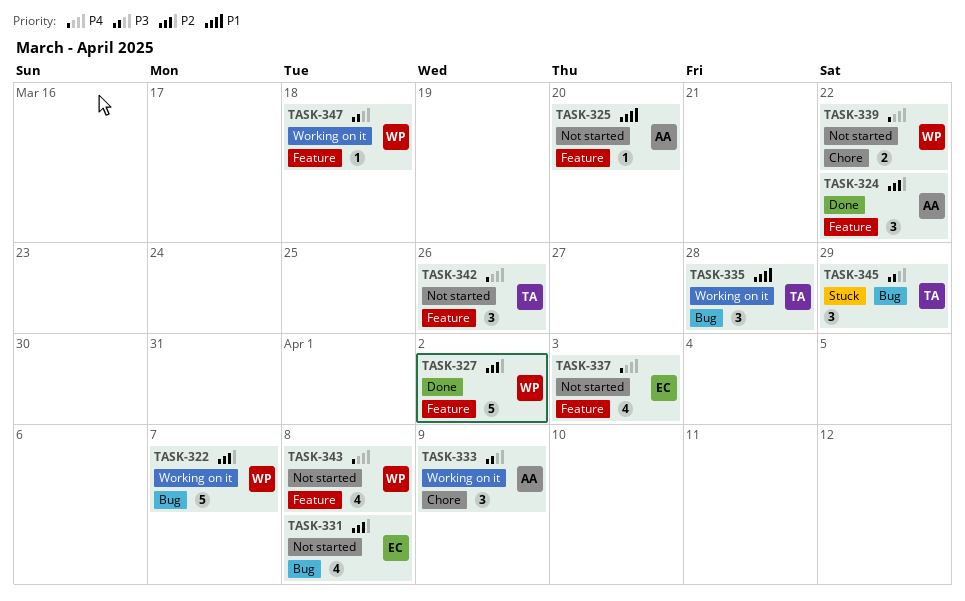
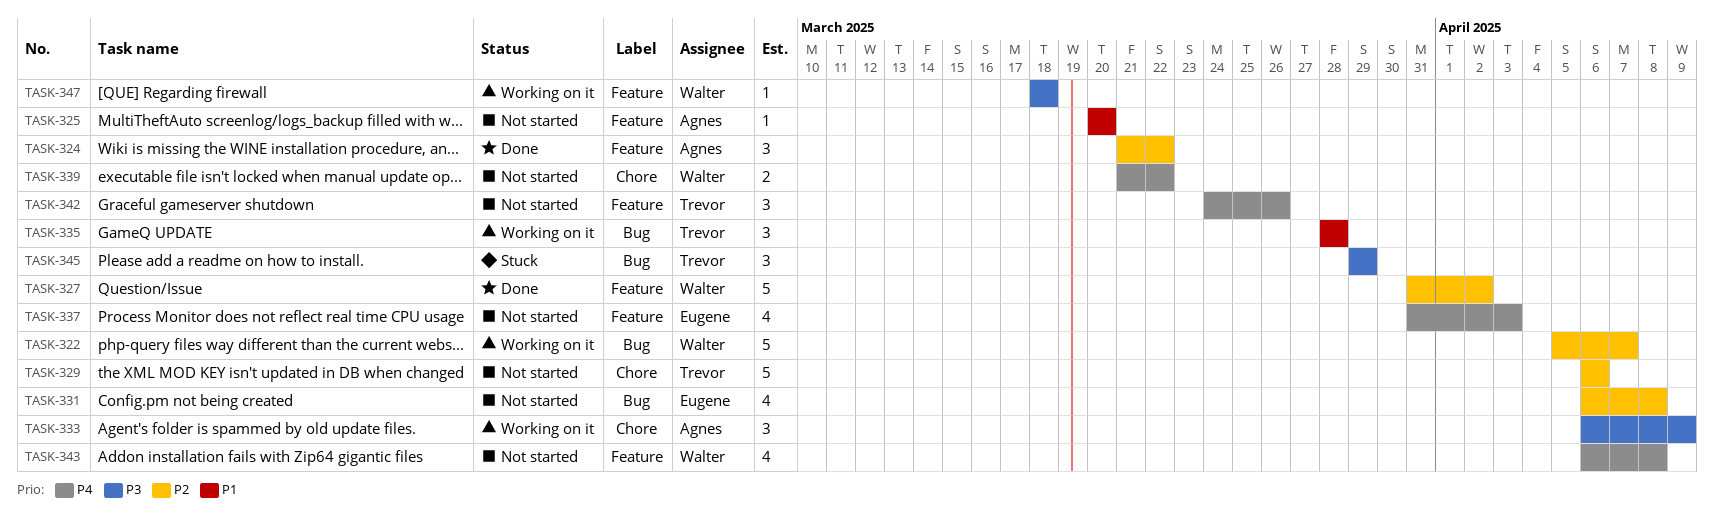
TASK-329: none -> present

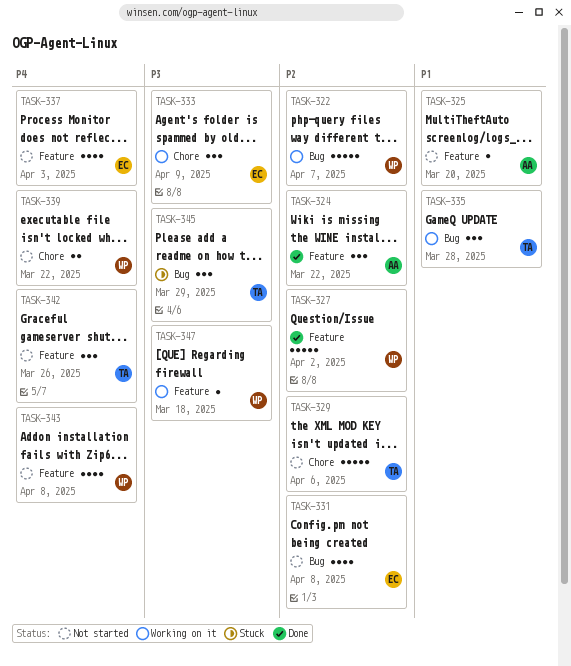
TASK-333, owner: Agnes -> Eugene

